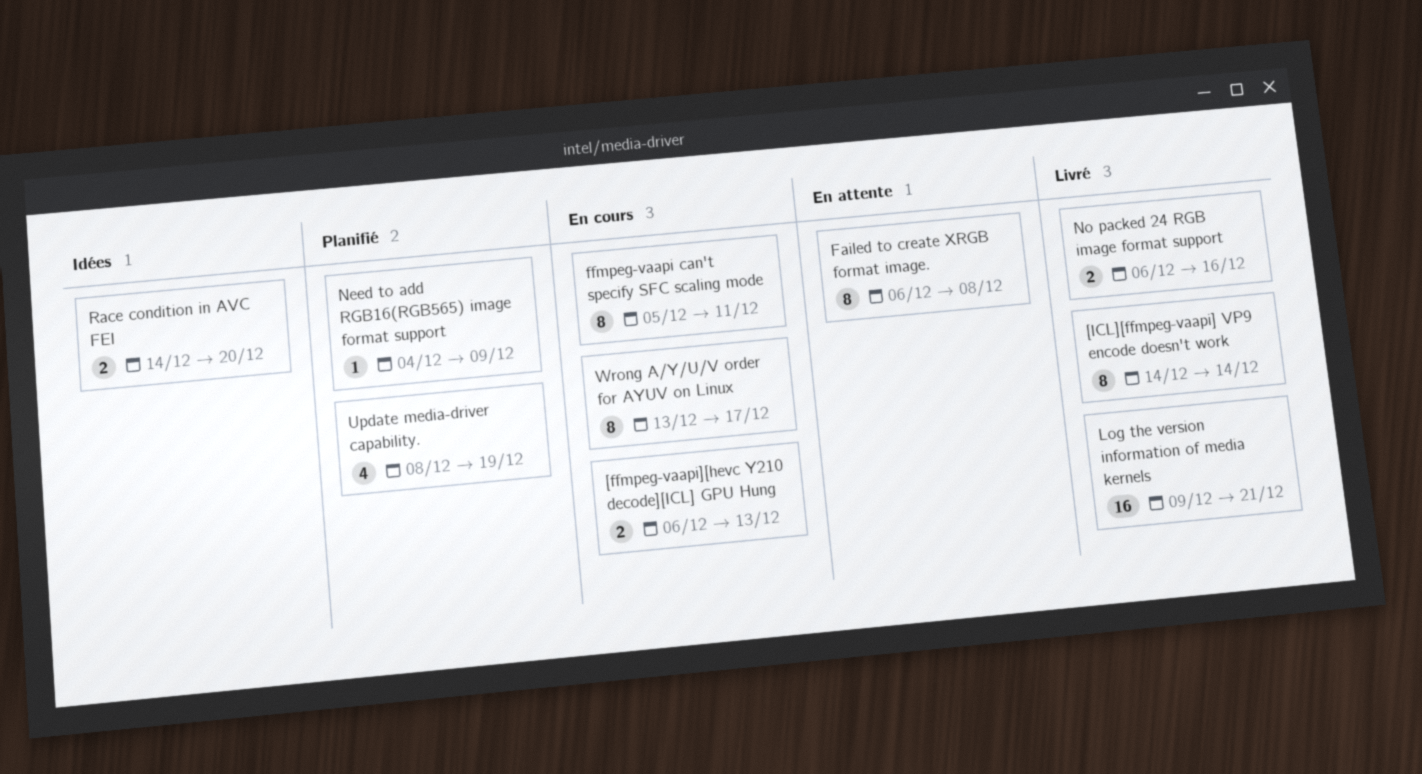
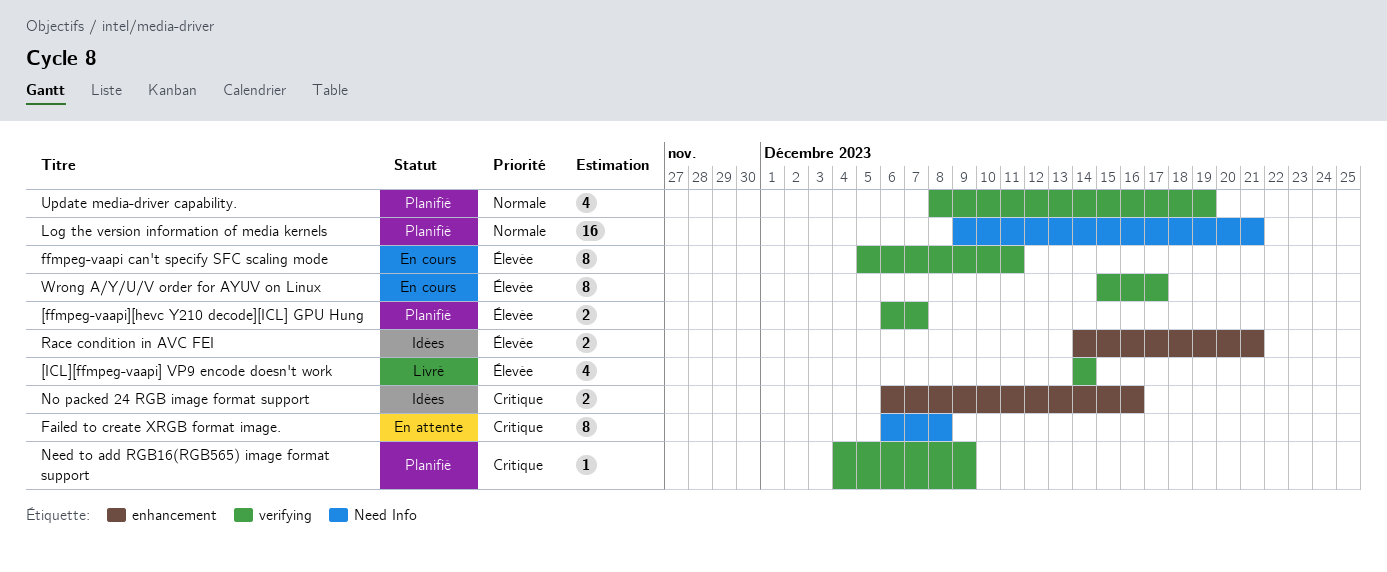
[ffmpeg-vaapi][hevc Y210 decode][ICL] GPU Hung, status: En cours -> Planifié
[ffmpeg-vaapi][hevc Y210 decode][ICL] GPU Hung, due: Dec 13 -> Dec 7
[ICL][ffmpeg-vaapi] VP9 encode doesn't work, estimate: 8 -> 4
Log the version information of media kernels, status: Livré -> Planifié
No packed 24 RGB image format support, status: Livré -> Idées
Race condition in AVC FEI, due: Dec 20 -> Dec 21
Wrong A/Y/U/V order for AYUV on Linux, start: Dec 13 -> Dec 15

